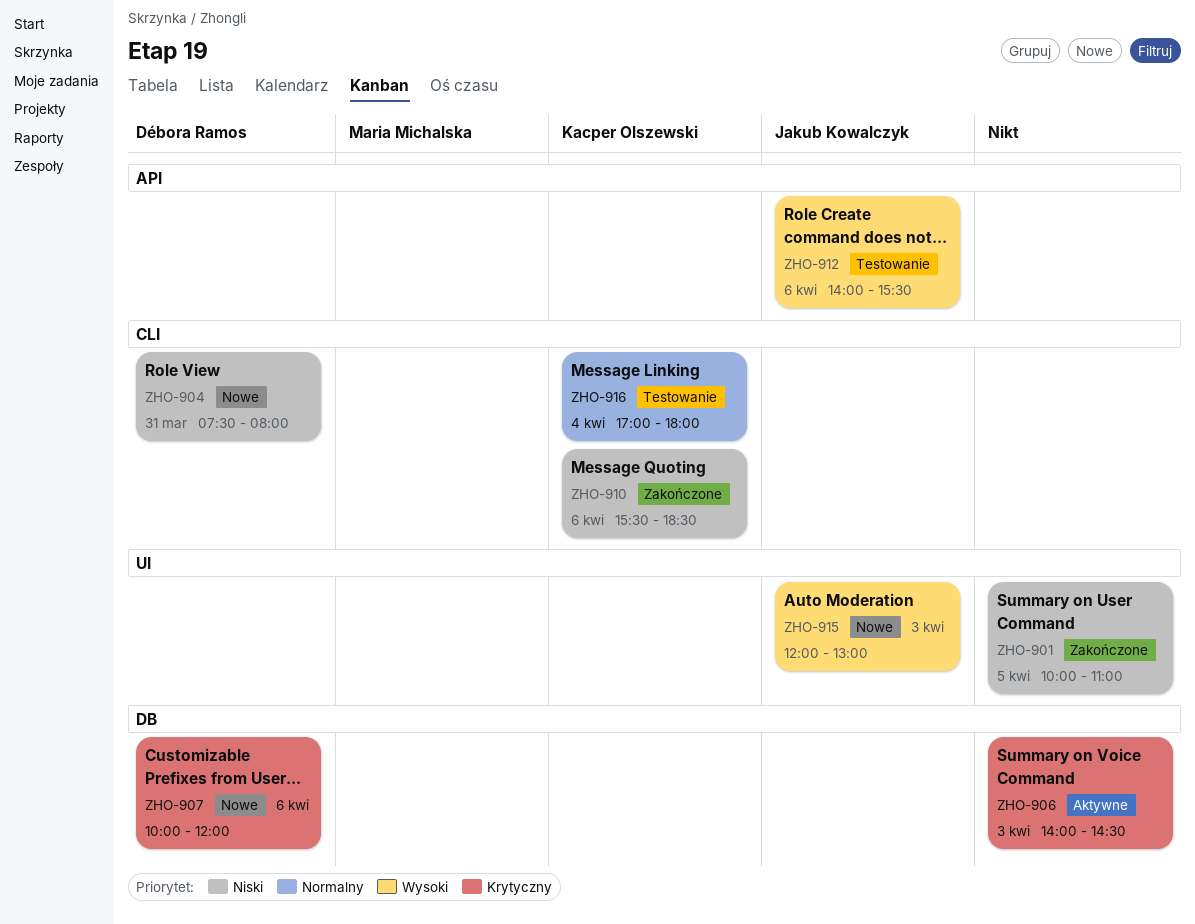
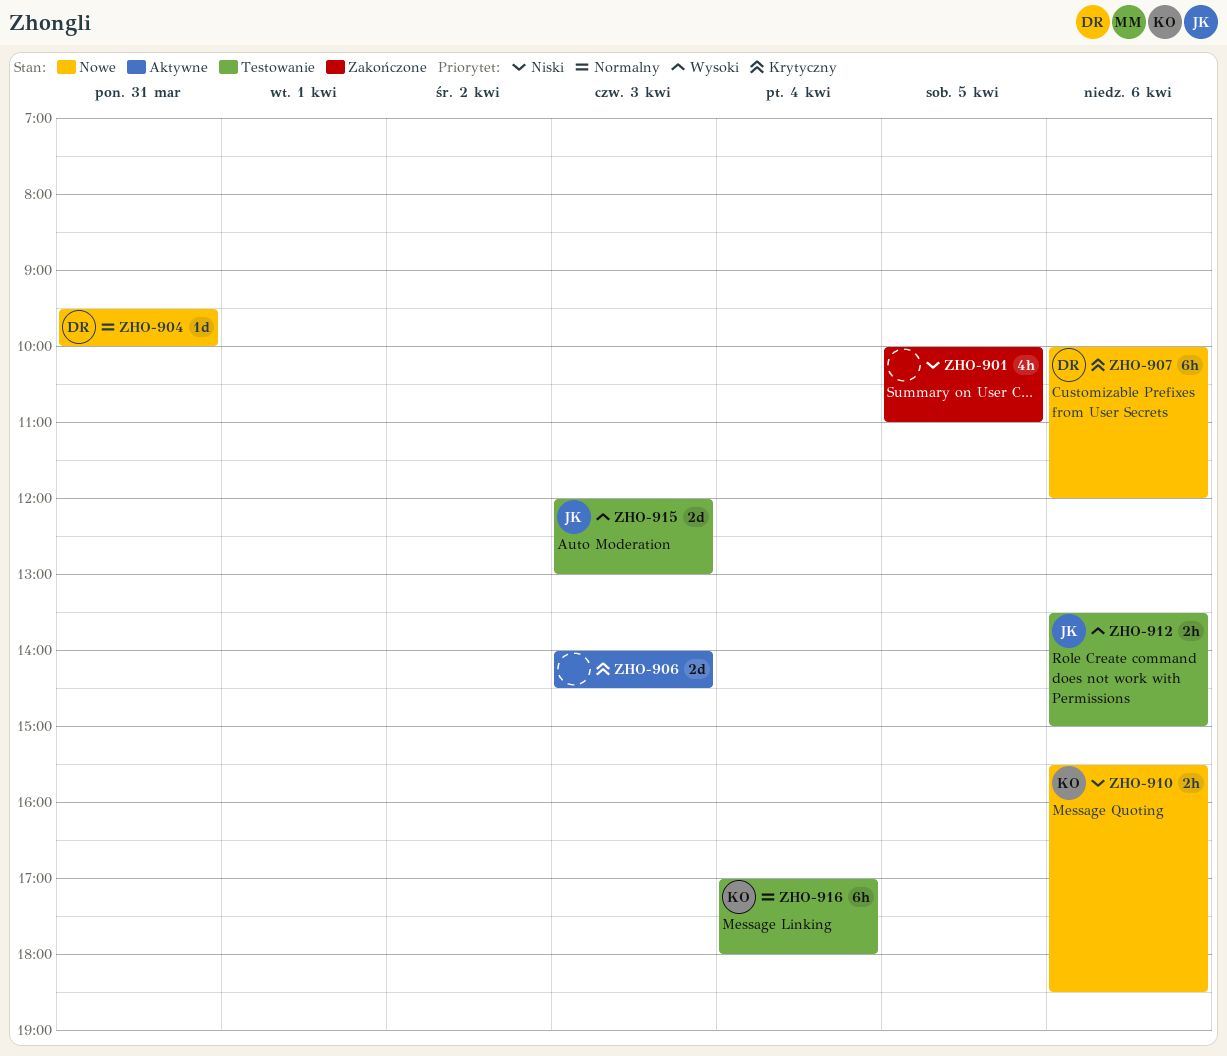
ZHO-904, priority: Niski -> Normalny
ZHO-904, begins: 07:30 -> 09:30
ZHO-904, ends: 08:00 -> 10:00
ZHO-910, status: Zakończone -> Nowe
ZHO-912, begins: 14:00 -> 13:30
ZHO-912, ends: 15:30 -> 15:00
ZHO-915, status: Nowe -> Testowanie

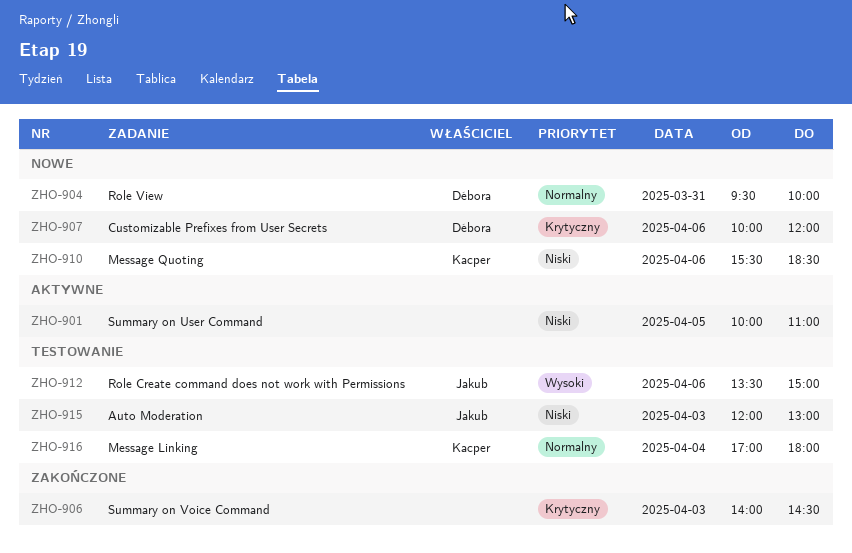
ZHO-901, status: Zakończone -> Aktywne
ZHO-906, status: Aktywne -> Zakończone
ZHO-915, priority: Wysoki -> Niski

